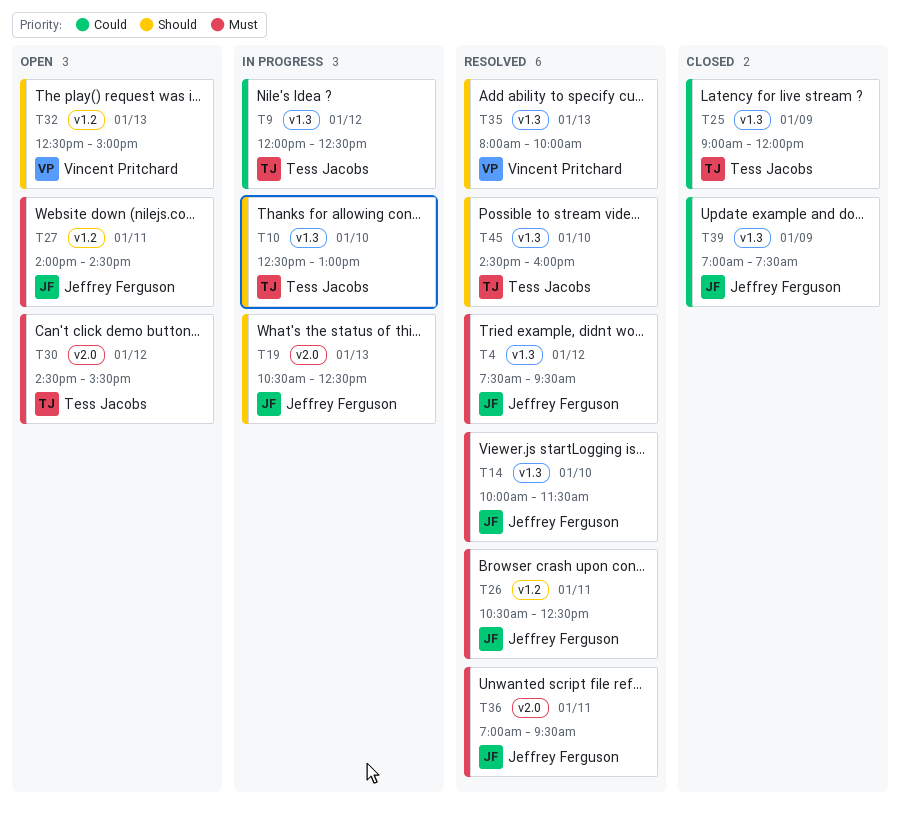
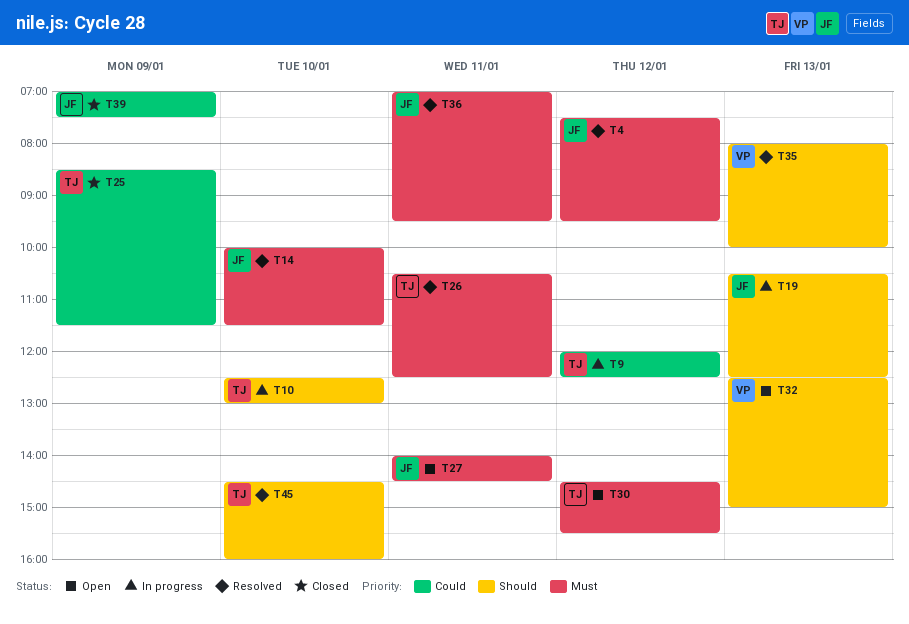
T25, begins: 09:00 -> 08:30
T25, ends: 12:00 -> 11:30
T26, owner: Jeffrey Ferguson -> Tess Jacobs

